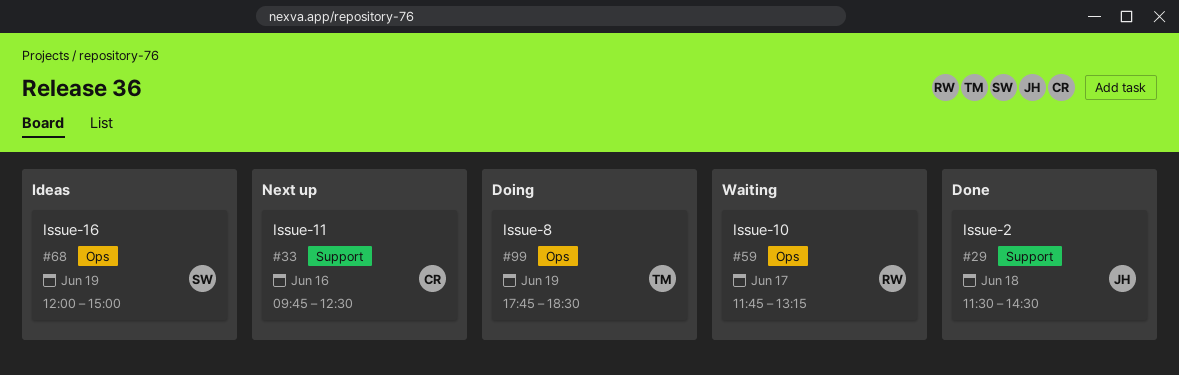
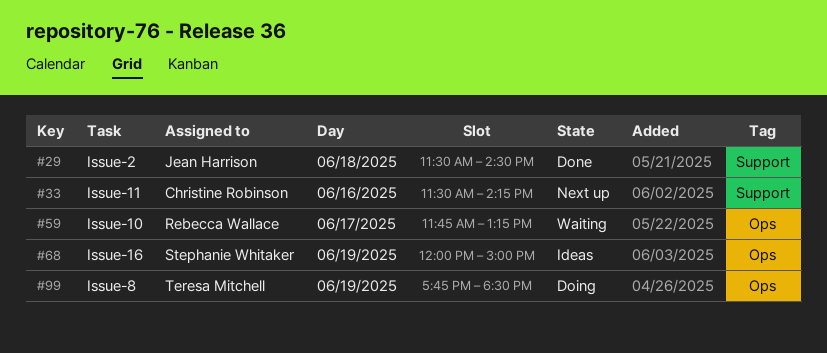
#33, begins: 09:45 -> 11:30
#33, ends: 12:30 -> 14:15

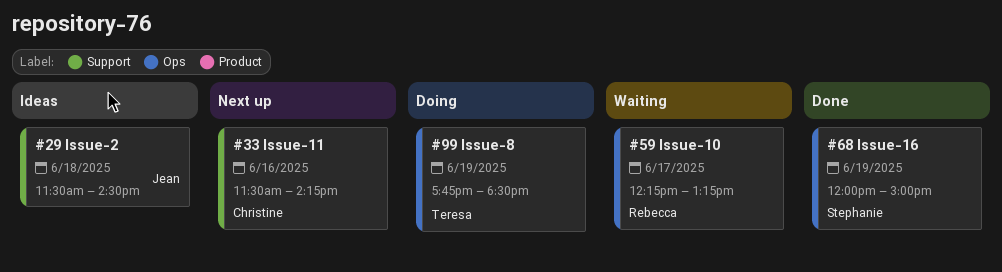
#29, status: Done -> Ideas
#59, begins: 11:45 -> 12:15
#68, status: Ideas -> Done

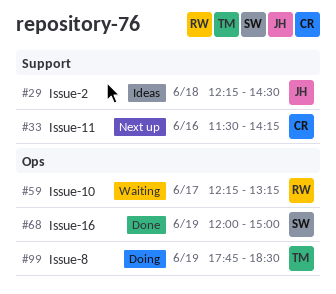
#29, begins: 11:30 -> 12:15

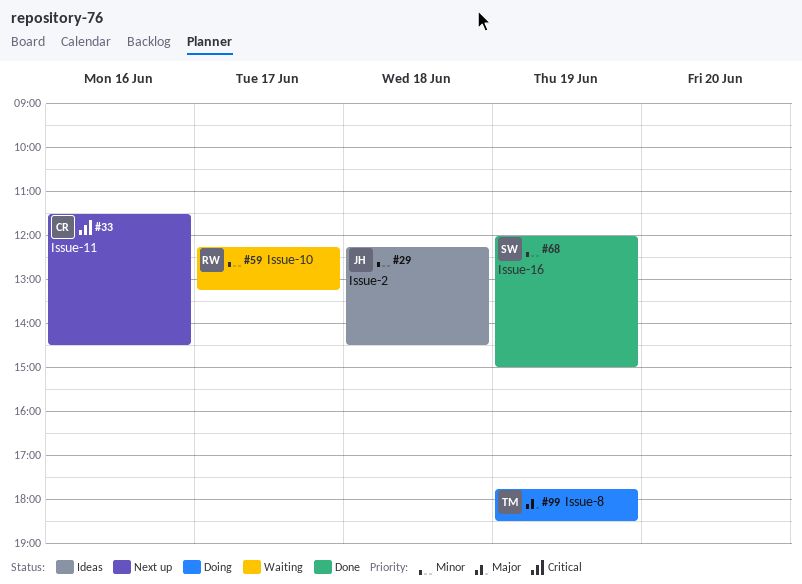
#33, ends: 14:15 -> 14:30

